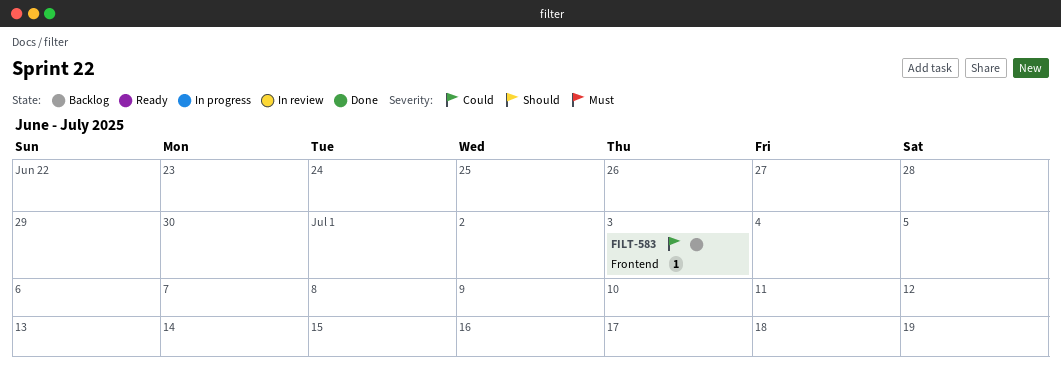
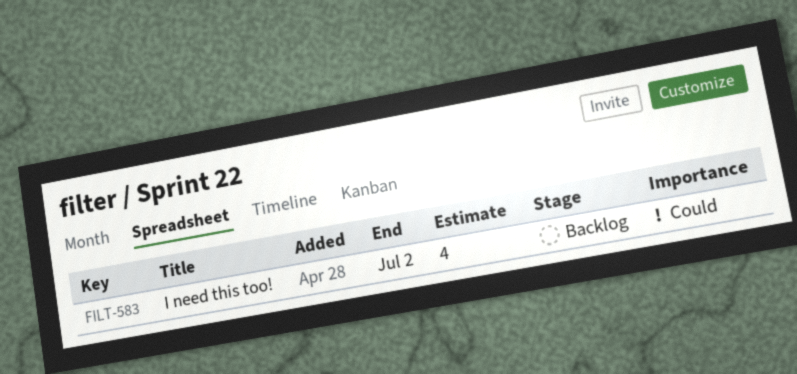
FILT-583, estimate: 1 -> 4
FILT-583, due: Jul 3 -> Jul 2

